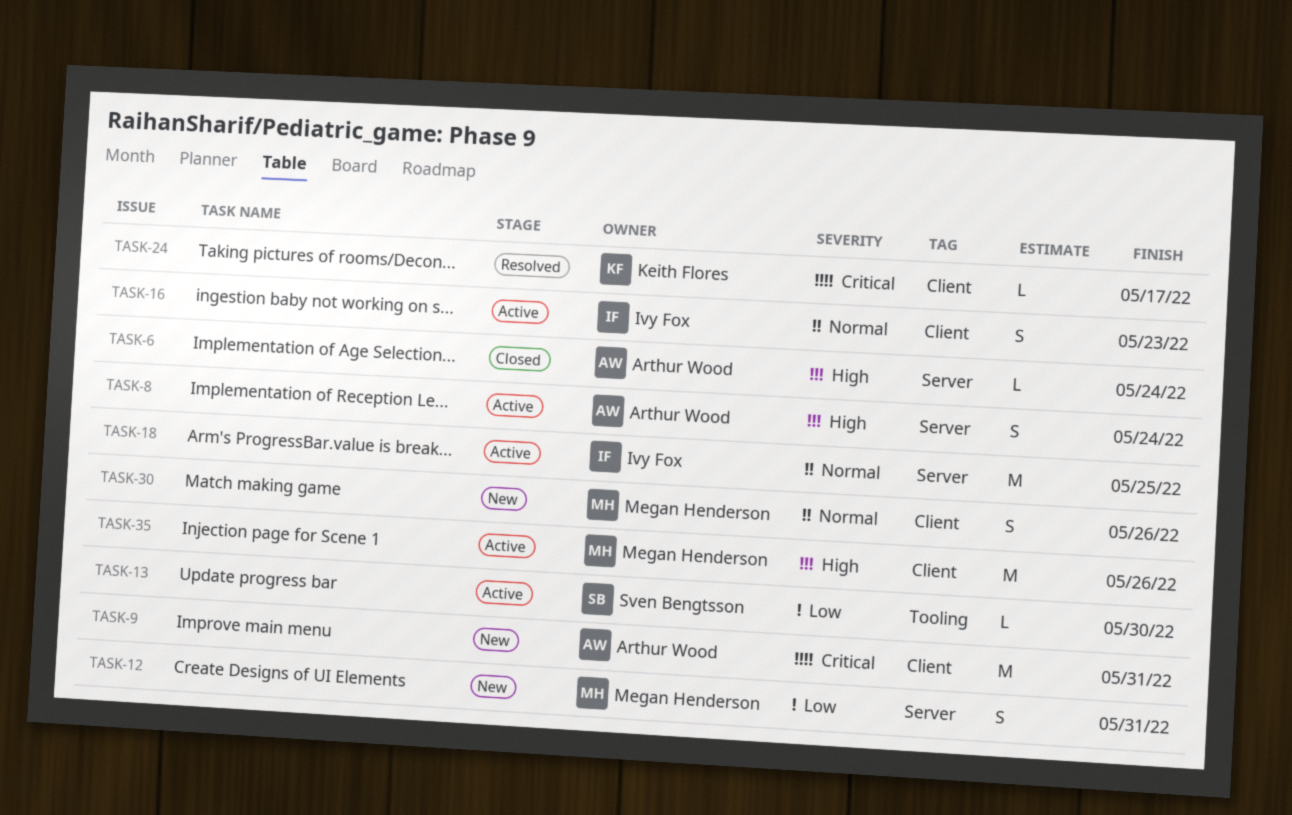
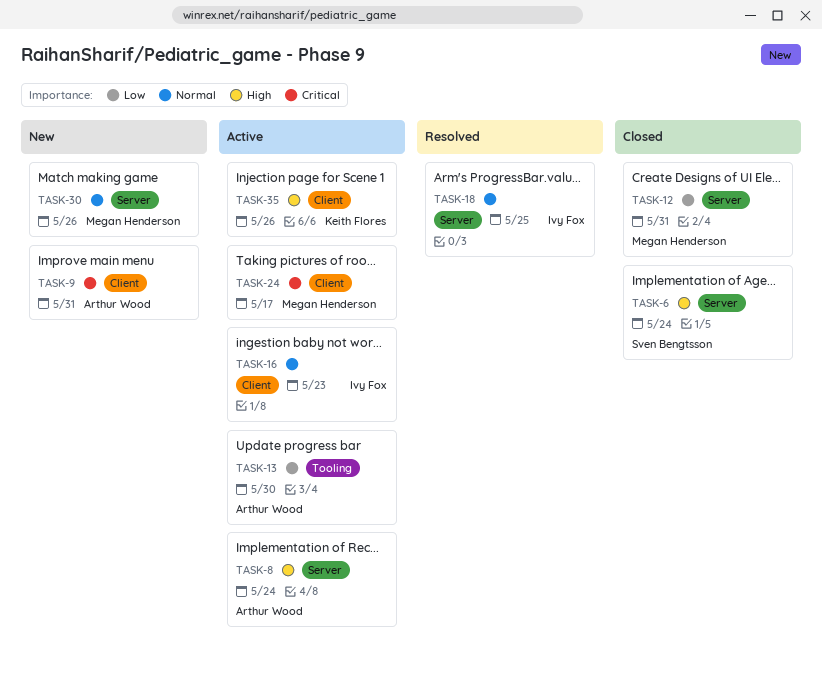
TASK-6, owner: Arthur Wood -> Sven Bengtsson
TASK-12, status: New -> Closed
TASK-13, owner: Sven Bengtsson -> Arthur Wood
TASK-18, status: Active -> Resolved
TASK-24, status: Resolved -> Active
TASK-24, owner: Keith Flores -> Megan Henderson
TASK-30, label: Client -> Server
TASK-35, owner: Megan Henderson -> Keith Flores

